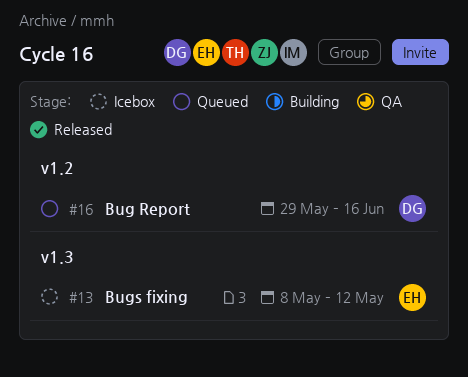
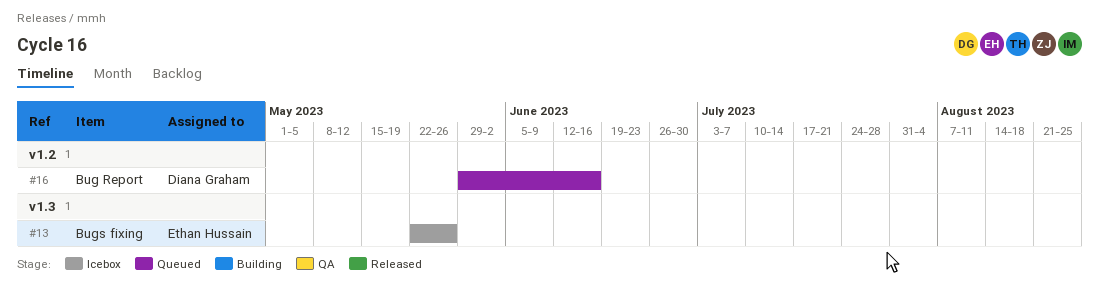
#13, start: May 8 -> May 22
#13, due: May 12 -> May 26

